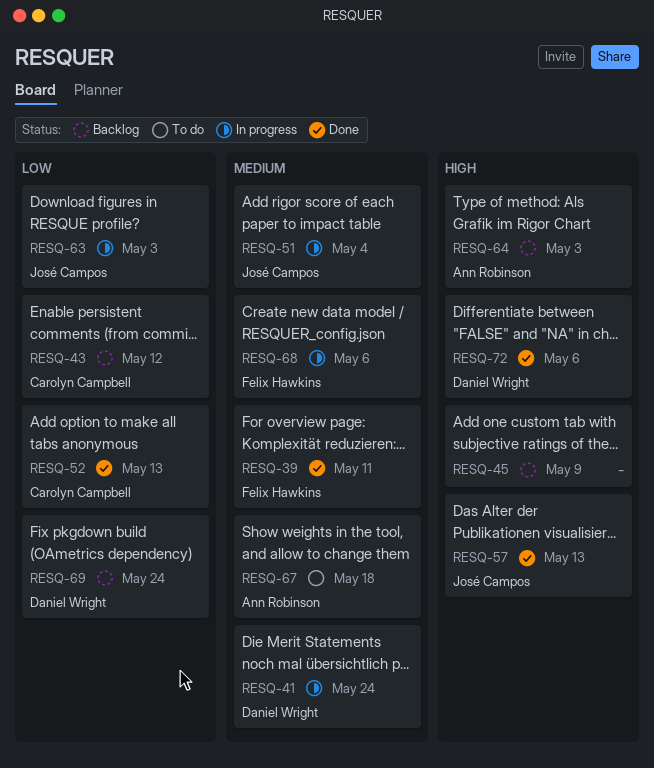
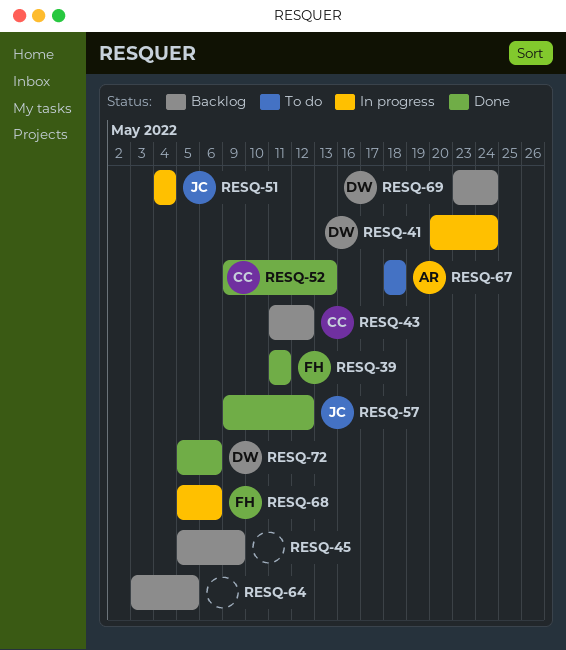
RESQ-57, due: May 13 -> May 12
RESQ-63: present -> none
RESQ-64, owner: Ann Robinson -> none
RESQ-64, due: May 3 -> May 5

